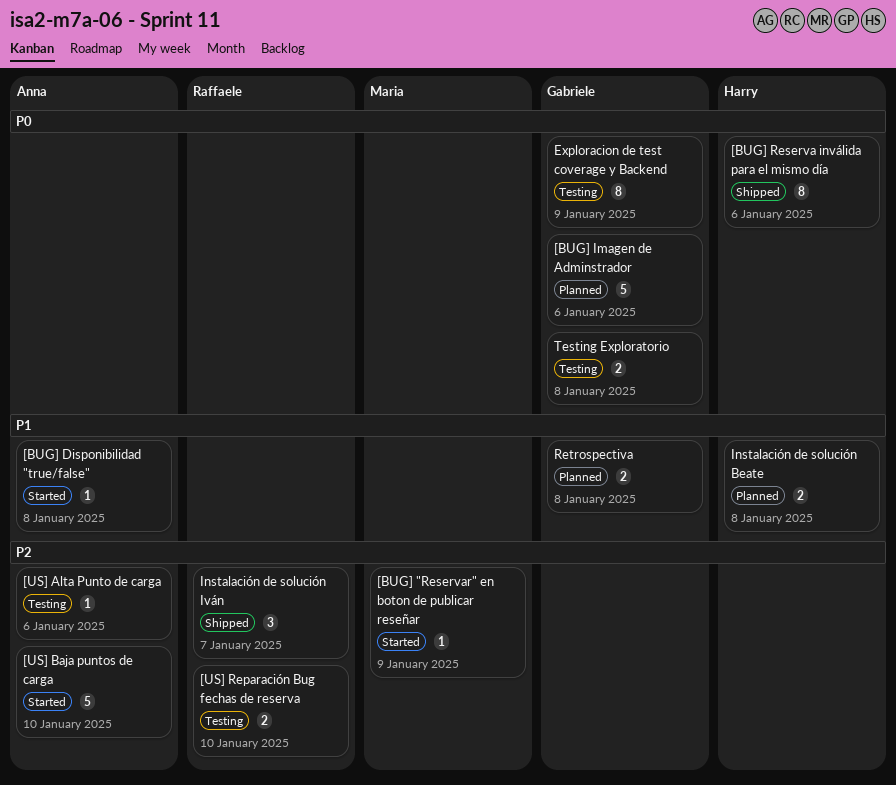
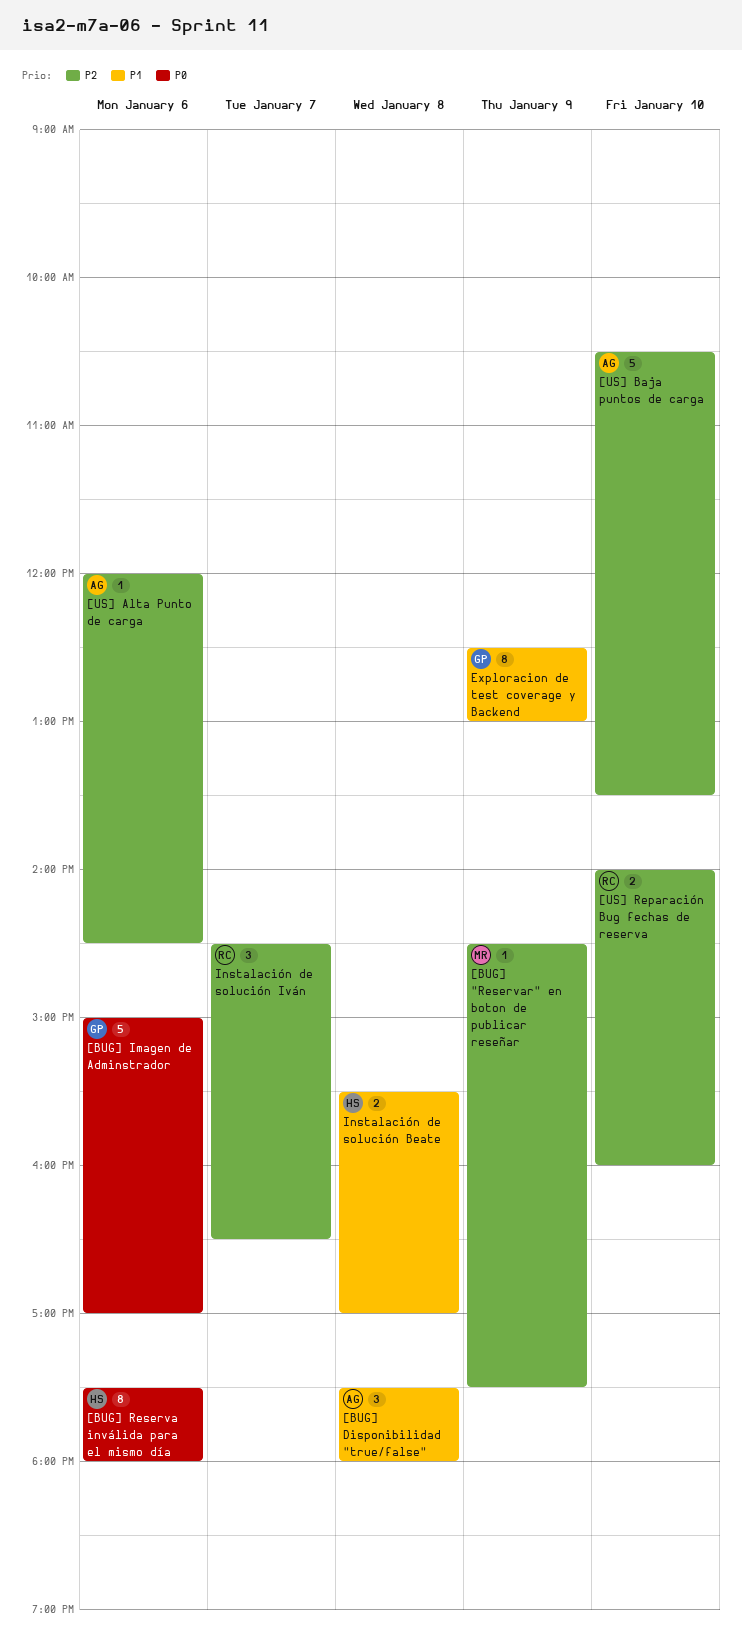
[BUG] Disponibilidad "true/false", estimate: 1 -> 3
Exploracion de test coverage y Backend, priority: P0 -> P1
Retrospectiva: present -> none
Testing Exploratorio: present -> none

